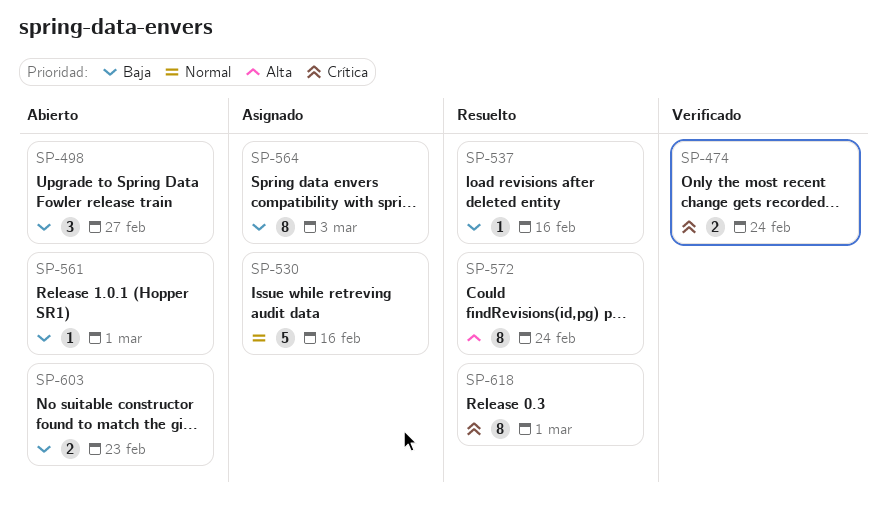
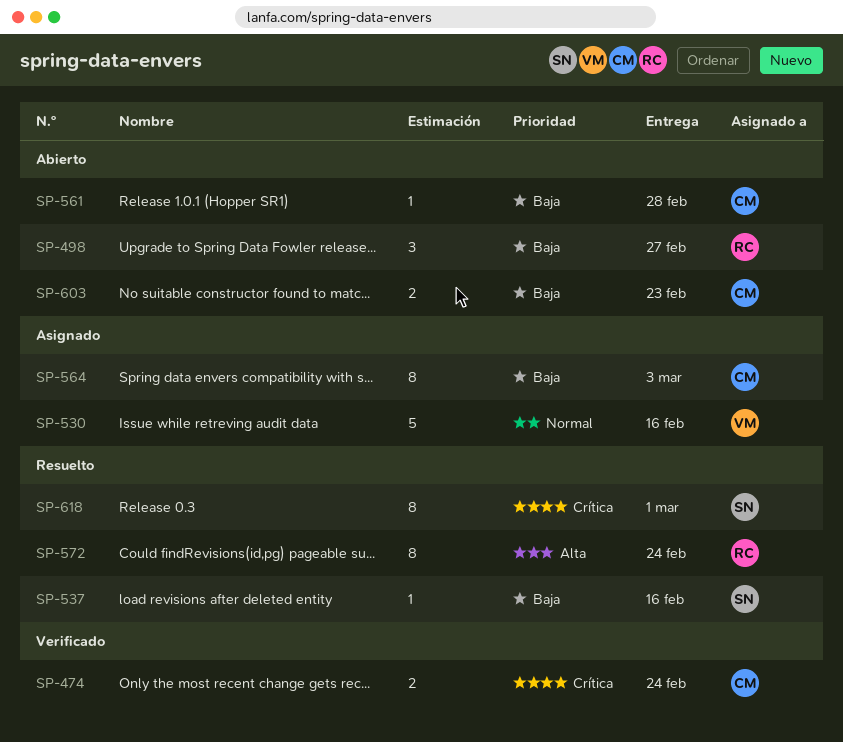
SP-561, due: Mar 1 -> Feb 28

